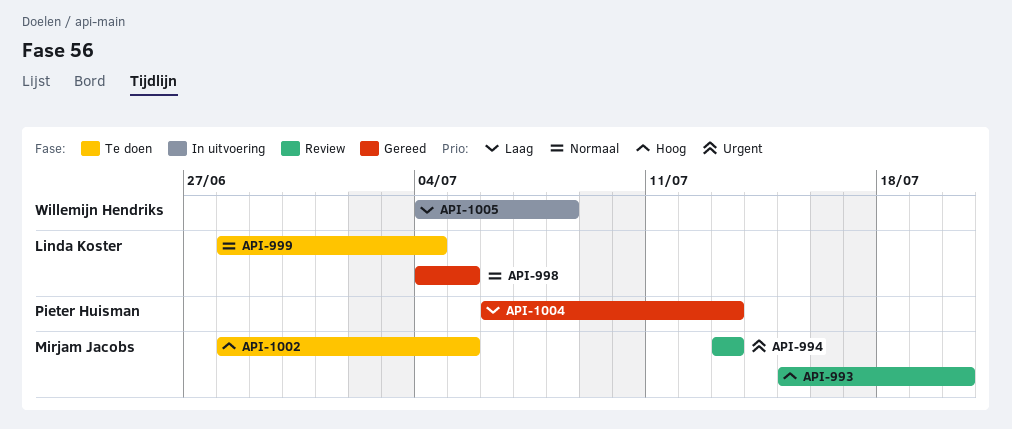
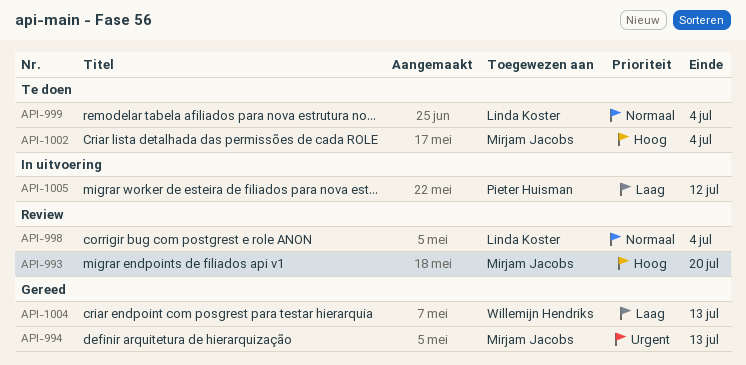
API-994, status: Review -> Gereed
API-998, status: Gereed -> Review
API-998, due: Jul 5 -> Jul 4
API-1002, due: Jul 5 -> Jul 4
API-1004, owner: Pieter Huisman -> Willemijn Hendriks
API-1005, owner: Willemijn Hendriks -> Pieter Huisman
API-1005, due: Jul 8 -> Jul 12

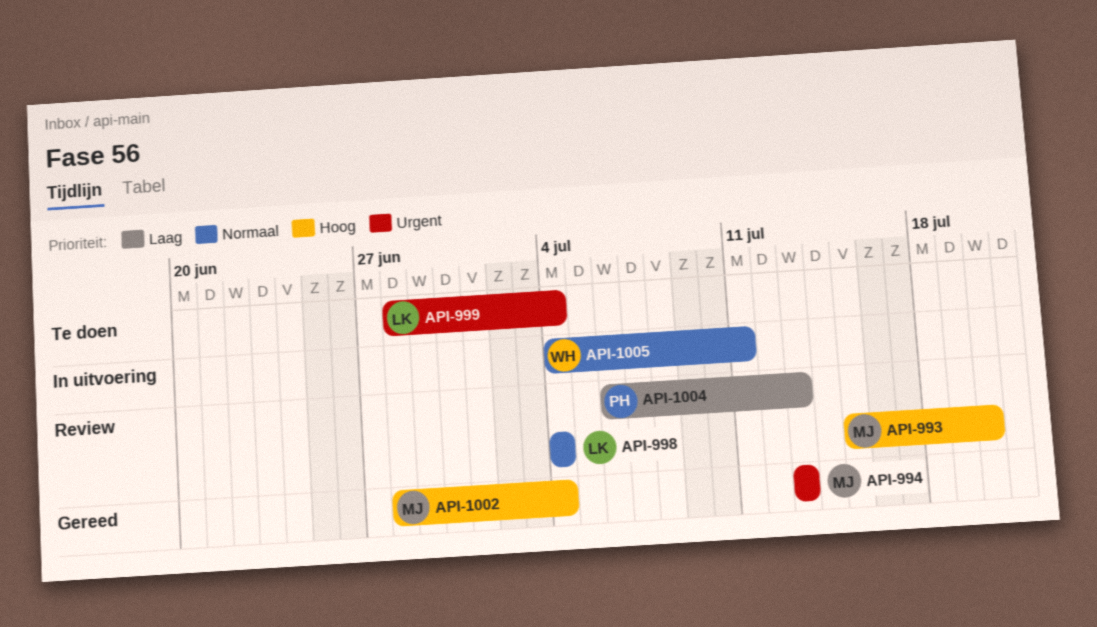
API-999, priority: Normaal -> Urgent
API-1002, status: Te doen -> Gereed
API-1004, status: Gereed -> Review
API-1004, owner: Willemijn Hendriks -> Pieter Huisman
API-1005, owner: Pieter Huisman -> Willemijn Hendriks
API-1005, priority: Laag -> Normaal
API-1005, due: Jul 12 -> Jul 11

